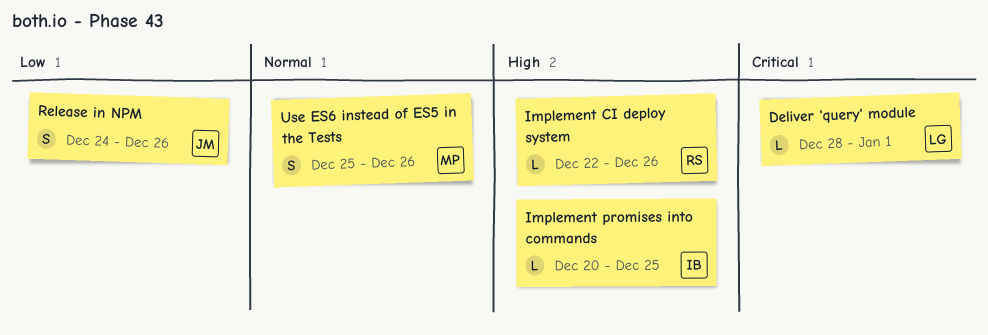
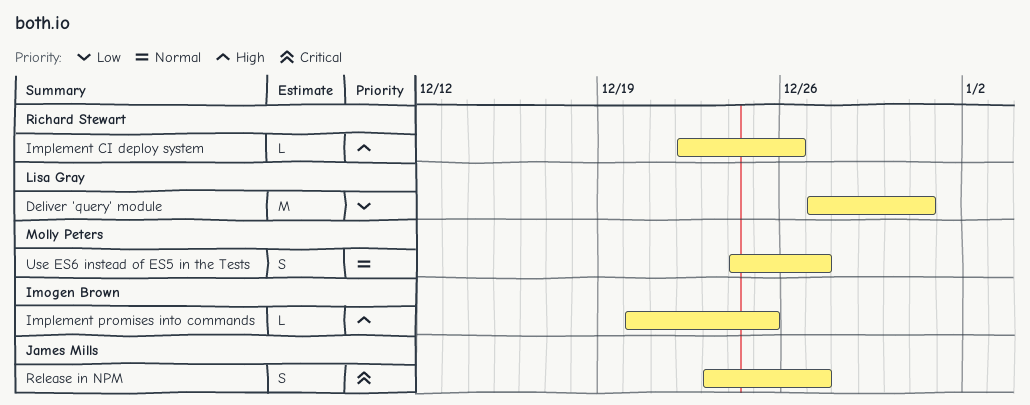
Deliver 'query' module, priority: Critical -> Low
Deliver 'query' module, estimate: L -> M
Deliver 'query' module, start: Dec 28 -> Dec 27
Deliver 'query' module, due: Jan 1 -> Dec 31
Release in NPM, priority: Low -> Critical
Release in NPM, start: Dec 24 -> Dec 23
Release in NPM, due: Dec 26 -> Dec 27
Use ES6 instead of ES5 in the Tests, start: Dec 25 -> Dec 24
Use ES6 instead of ES5 in the Tests, due: Dec 26 -> Dec 27

